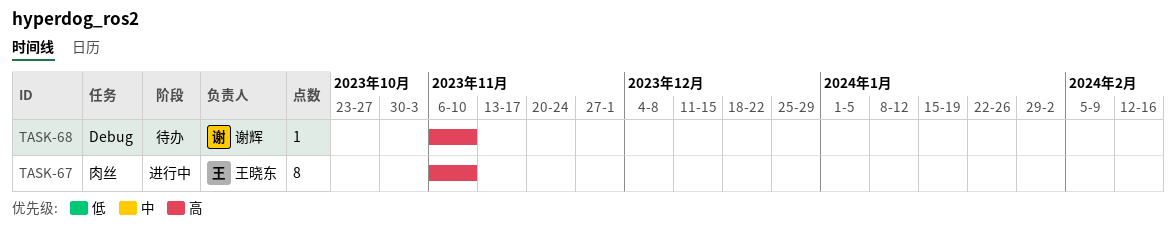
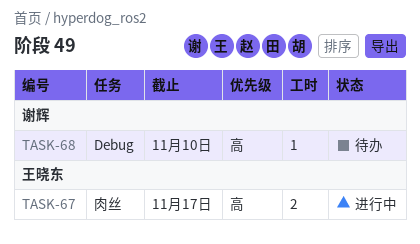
TASK-67, estimate: 8 -> 2
TASK-67, due: Nov 10 -> Nov 17

